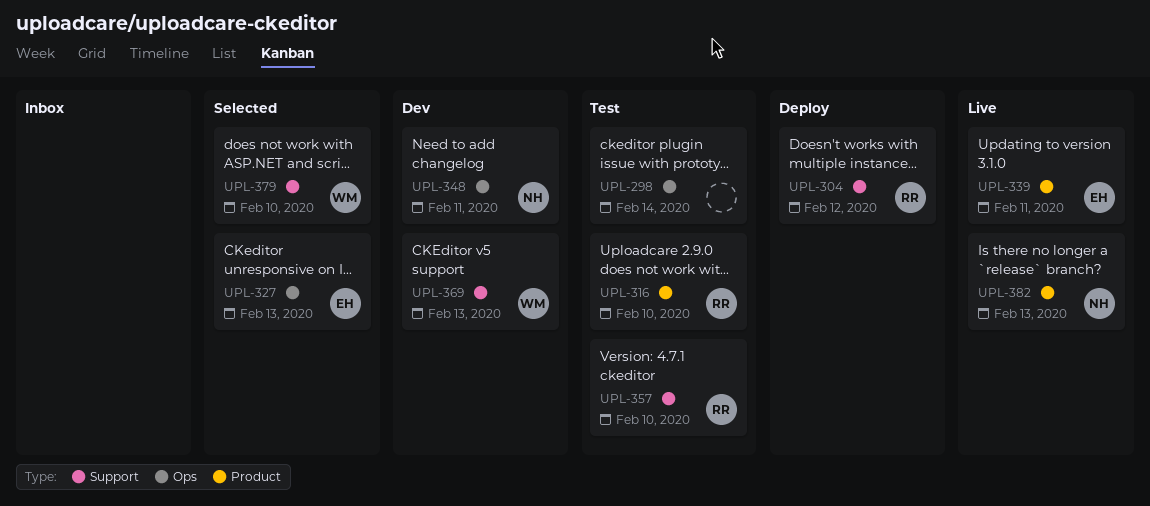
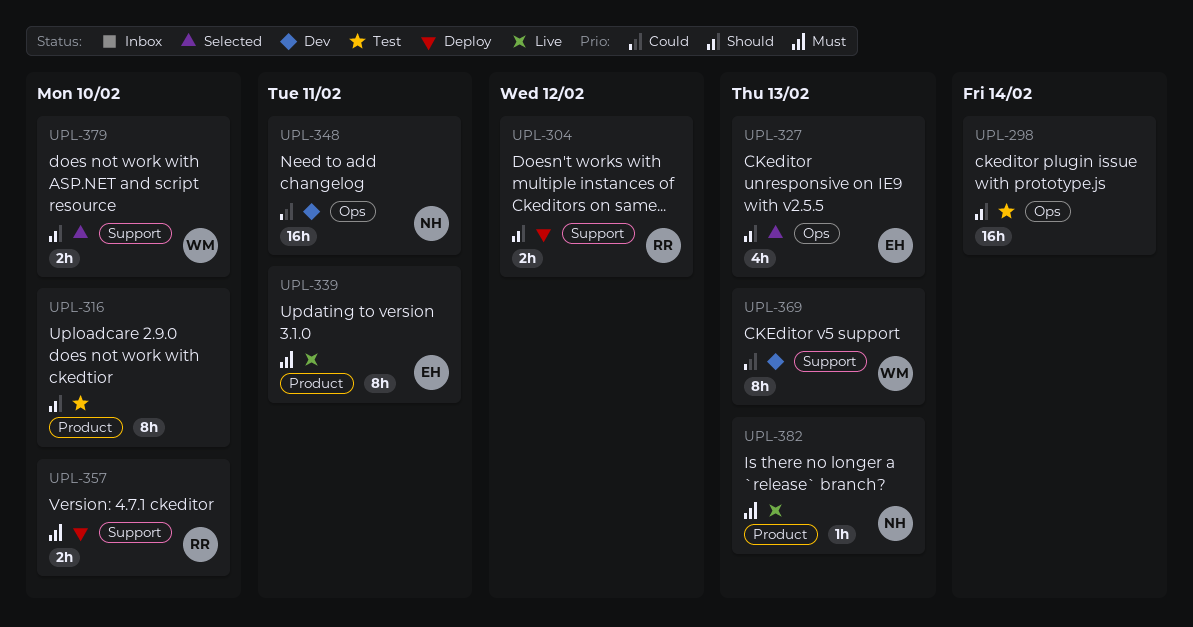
UPL-316, owner: RR -> none
UPL-357, status: Test -> Deploy

